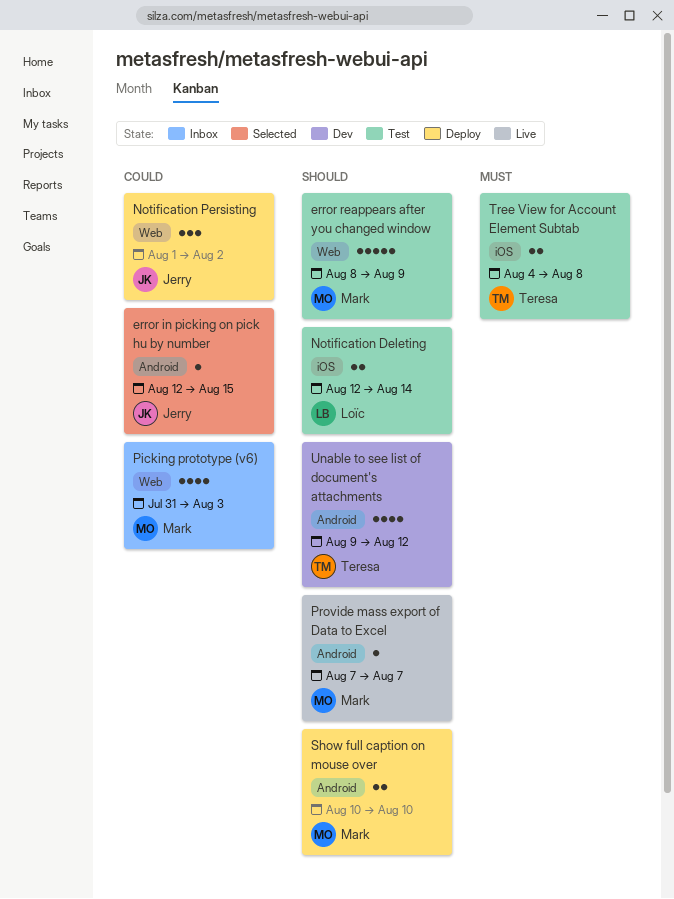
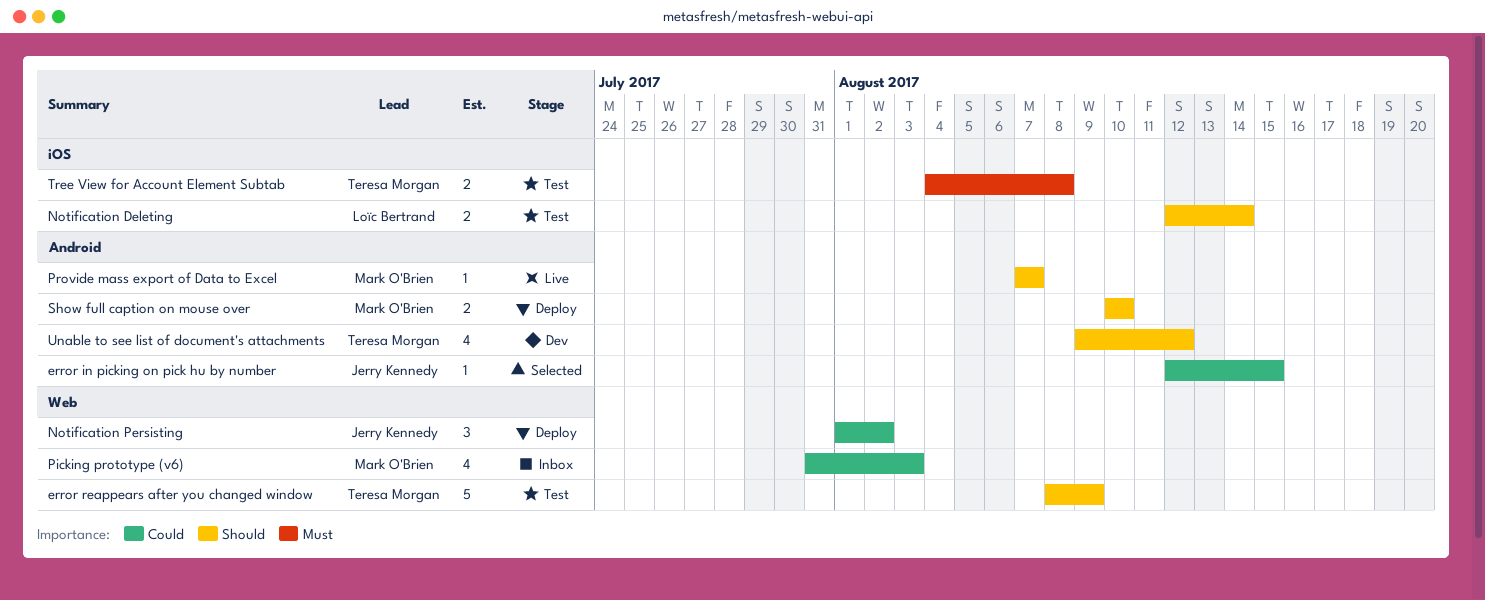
error reappears after you changed window, owner: Mark O'Brien -> Teresa Morgan

